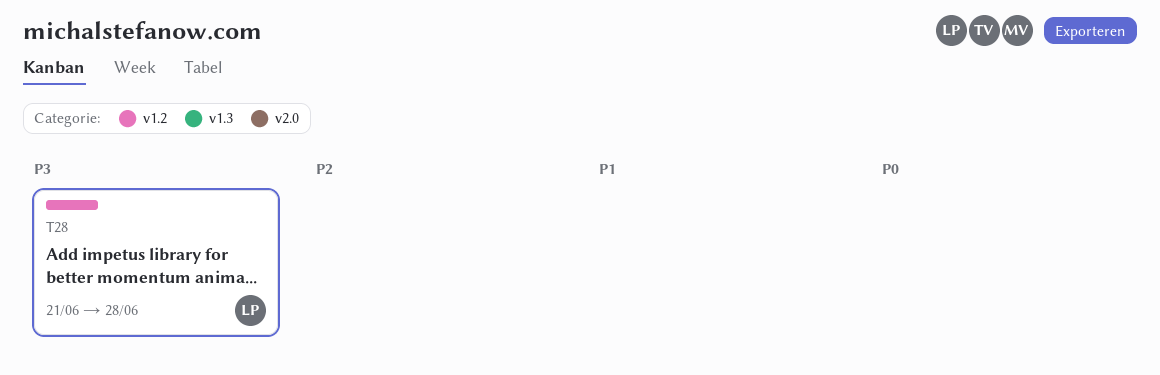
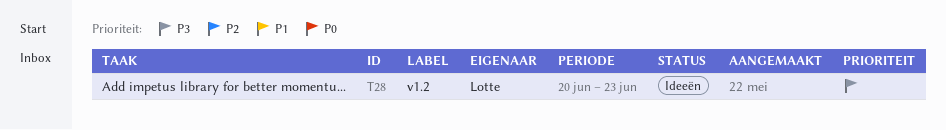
T28, start: Jun 21 -> Jun 20
T28, due: Jun 28 -> Jun 23

